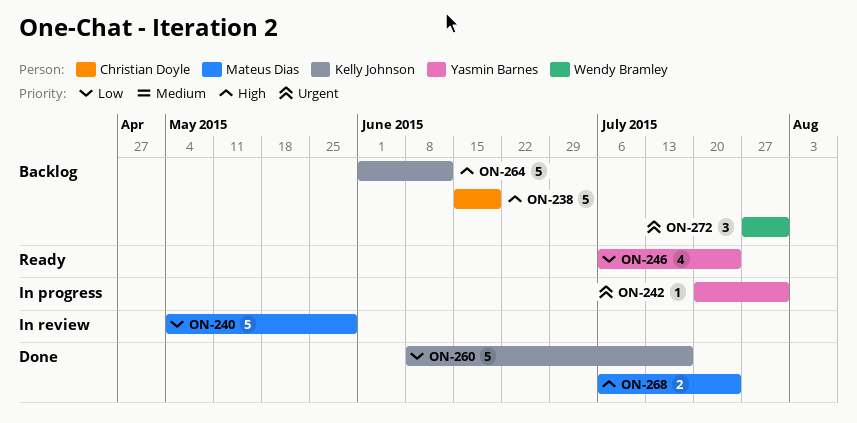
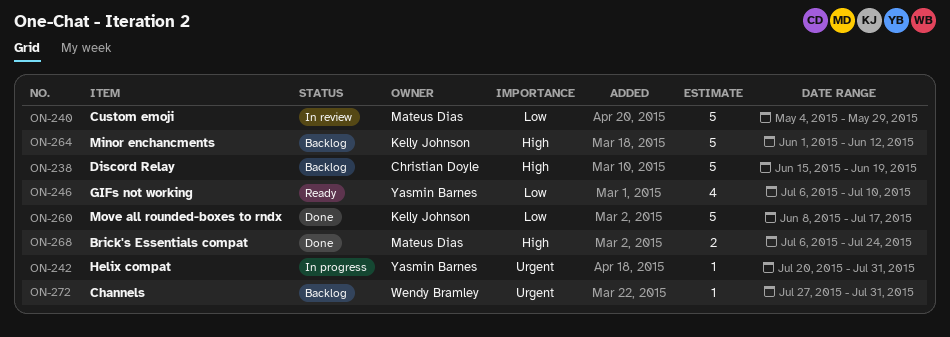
ON-246, due: Jul 24 -> Jul 10
ON-272, estimate: 3 -> 1

